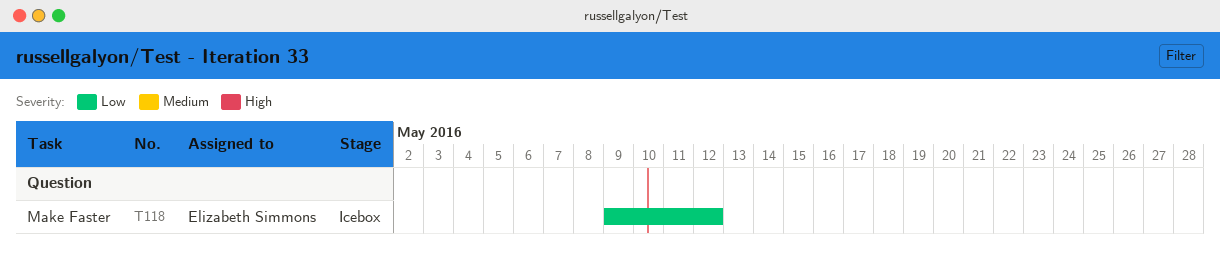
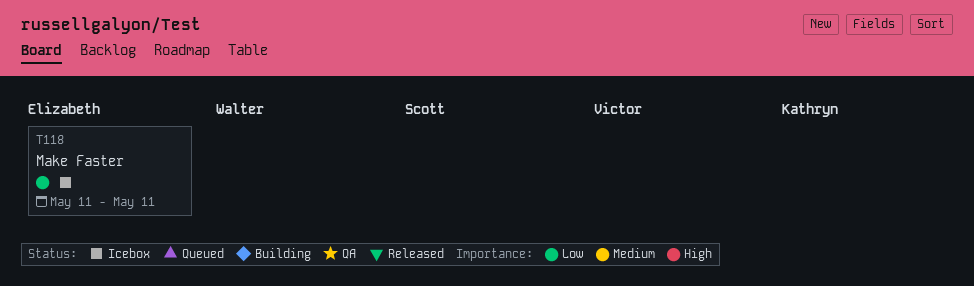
T118, start: May 9 -> May 11
T118, due: May 12 -> May 11

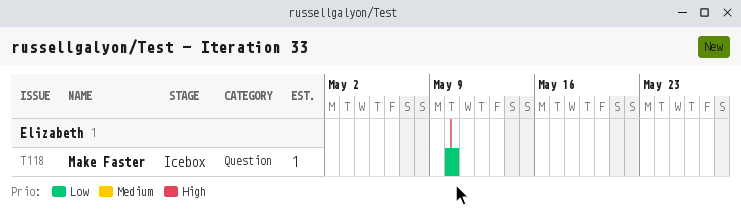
T118, start: May 11 -> May 10
T118, due: May 11 -> May 10

